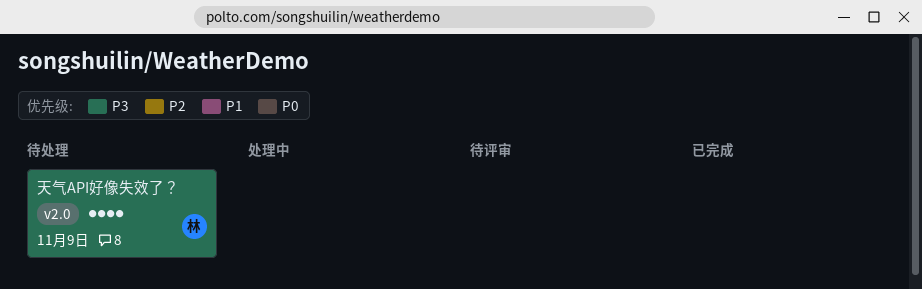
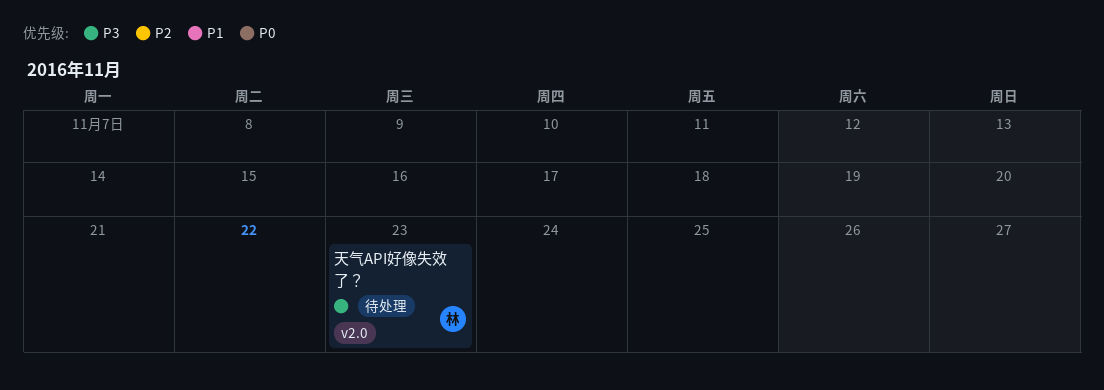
天气API好像失效了？, due: Nov 9 -> Nov 23

